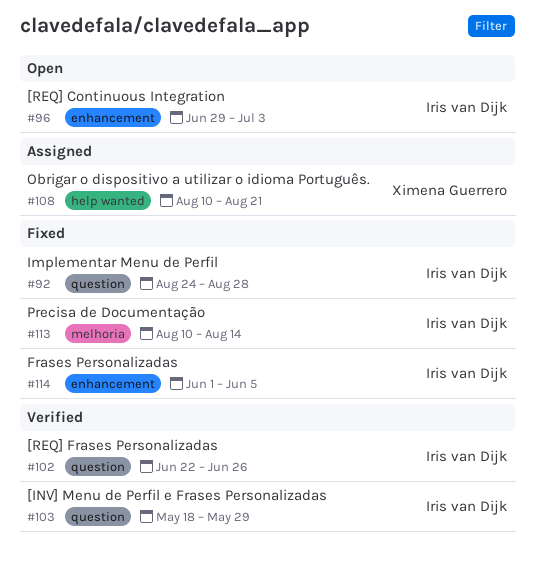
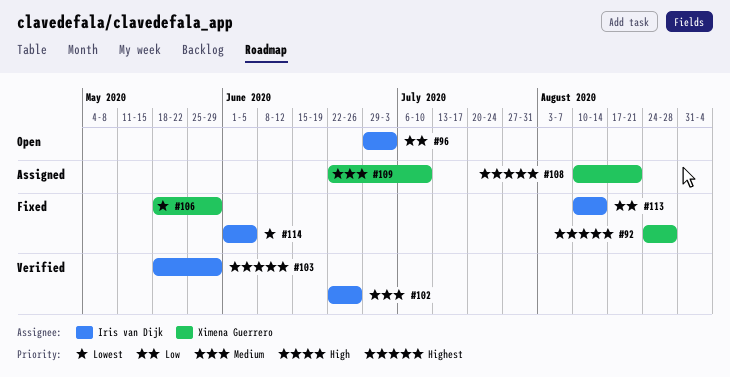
#92, owner: Iris van Dijk -> Ximena Guerrero
#106: none -> present
#109: none -> present

